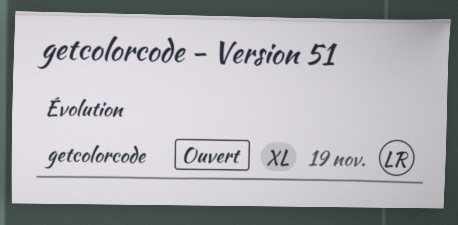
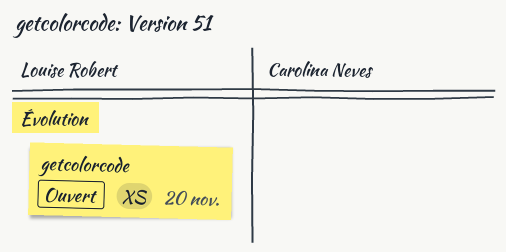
getcolorcode, estimate: XL -> XS
getcolorcode, due: Nov 19 -> Nov 20

